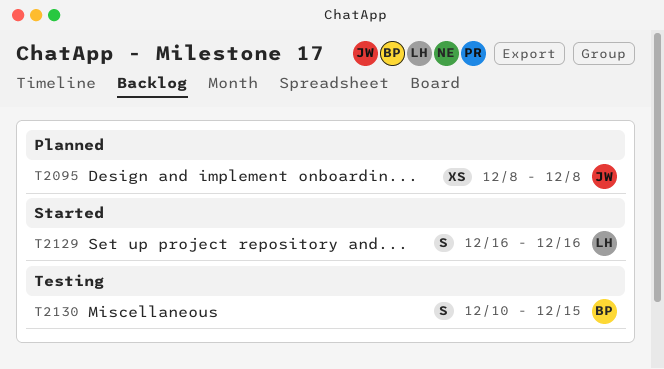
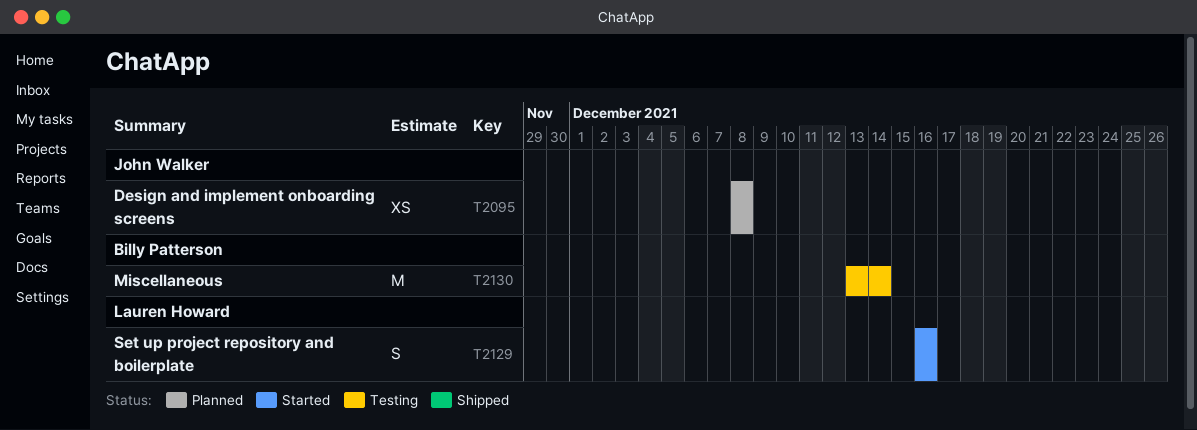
T2130, estimate: S -> M
T2130, start: Dec 10 -> Dec 13
T2130, due: Dec 15 -> Dec 14

